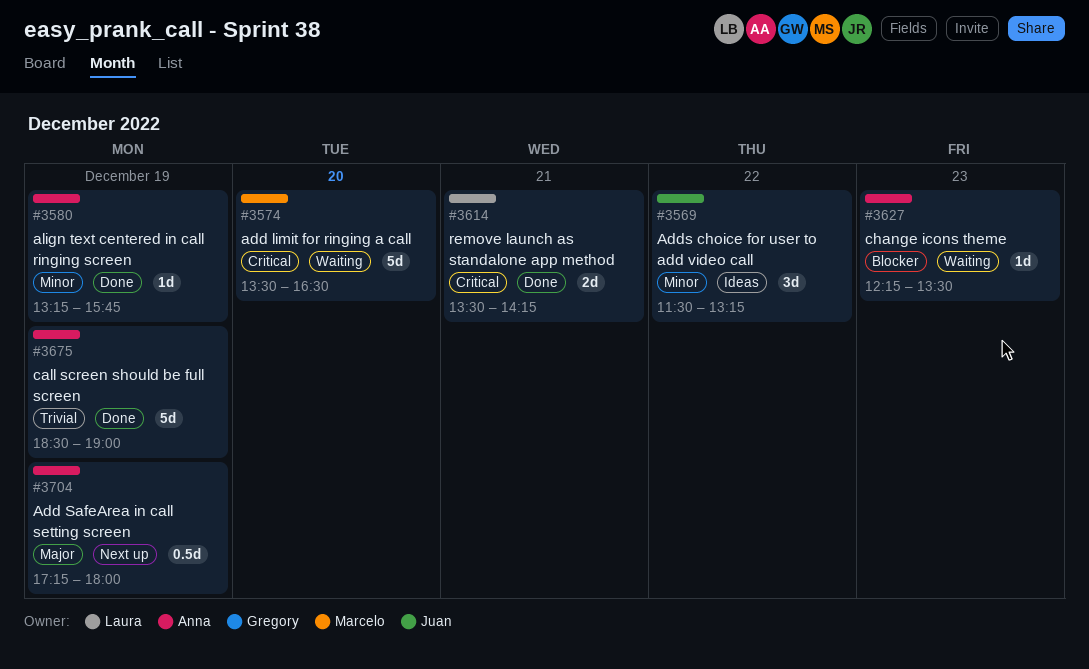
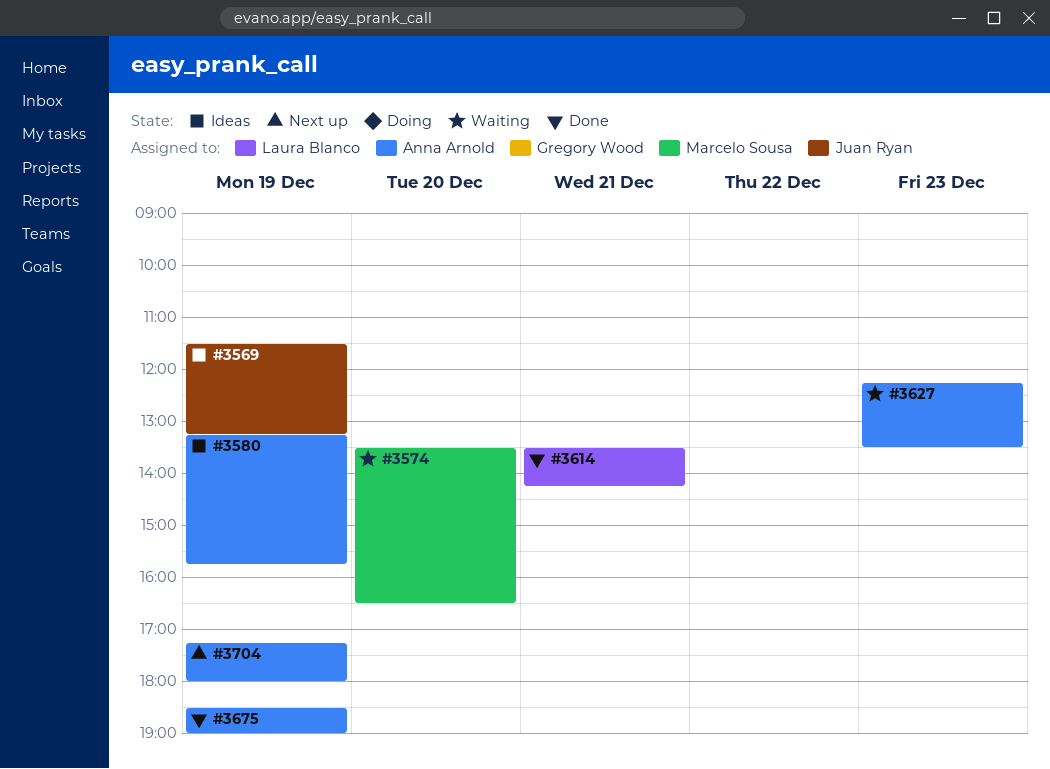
#3569, day: Dec 22 -> Dec 19
#3580, status: Done -> Ideas

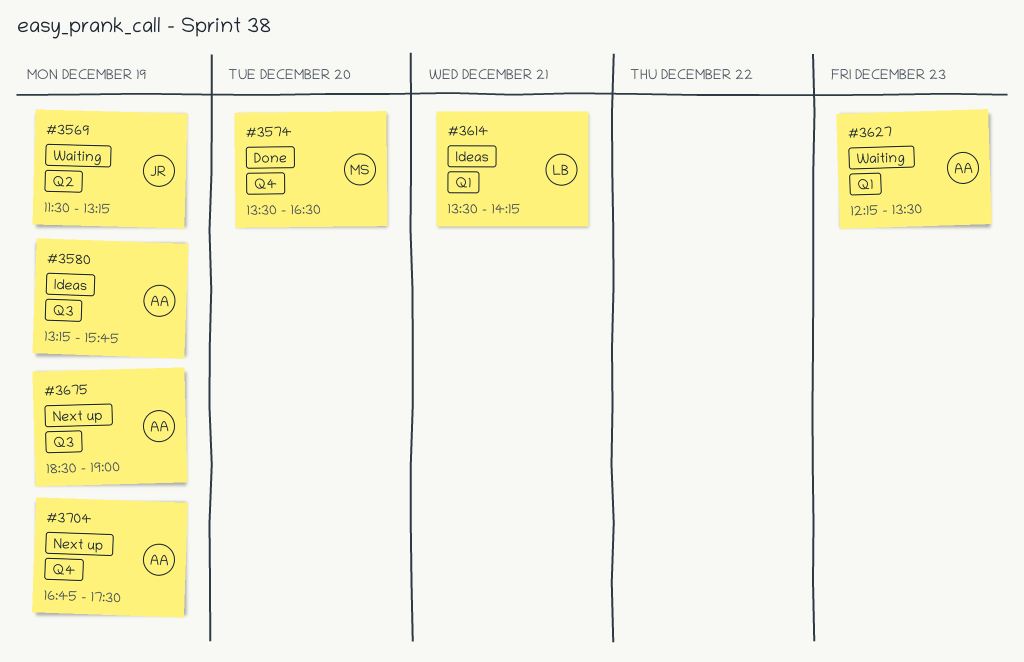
#3569, status: Ideas -> Waiting
#3574, status: Waiting -> Done
#3614, status: Done -> Ideas
#3675, status: Done -> Next up
#3704, begins: 17:15 -> 16:45
#3704, ends: 18:00 -> 17:30

